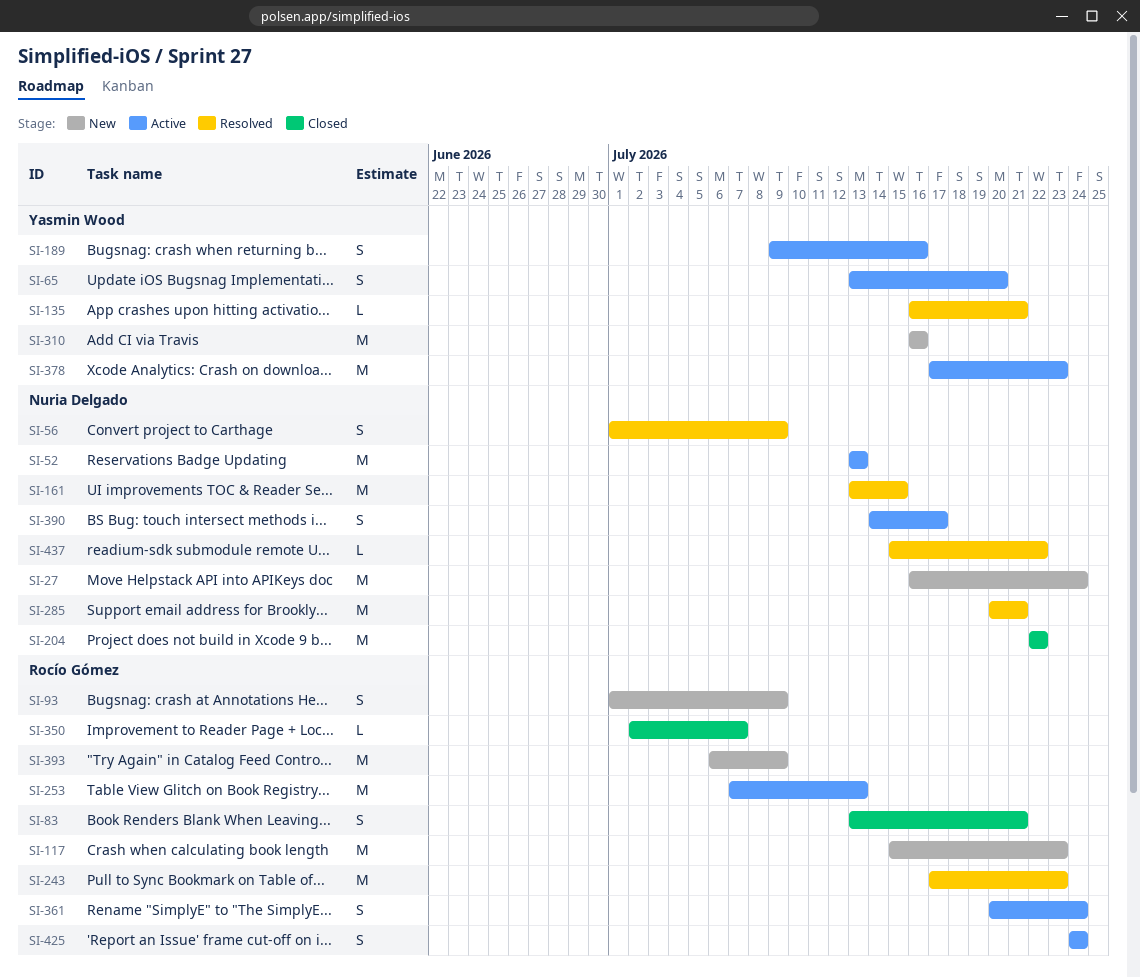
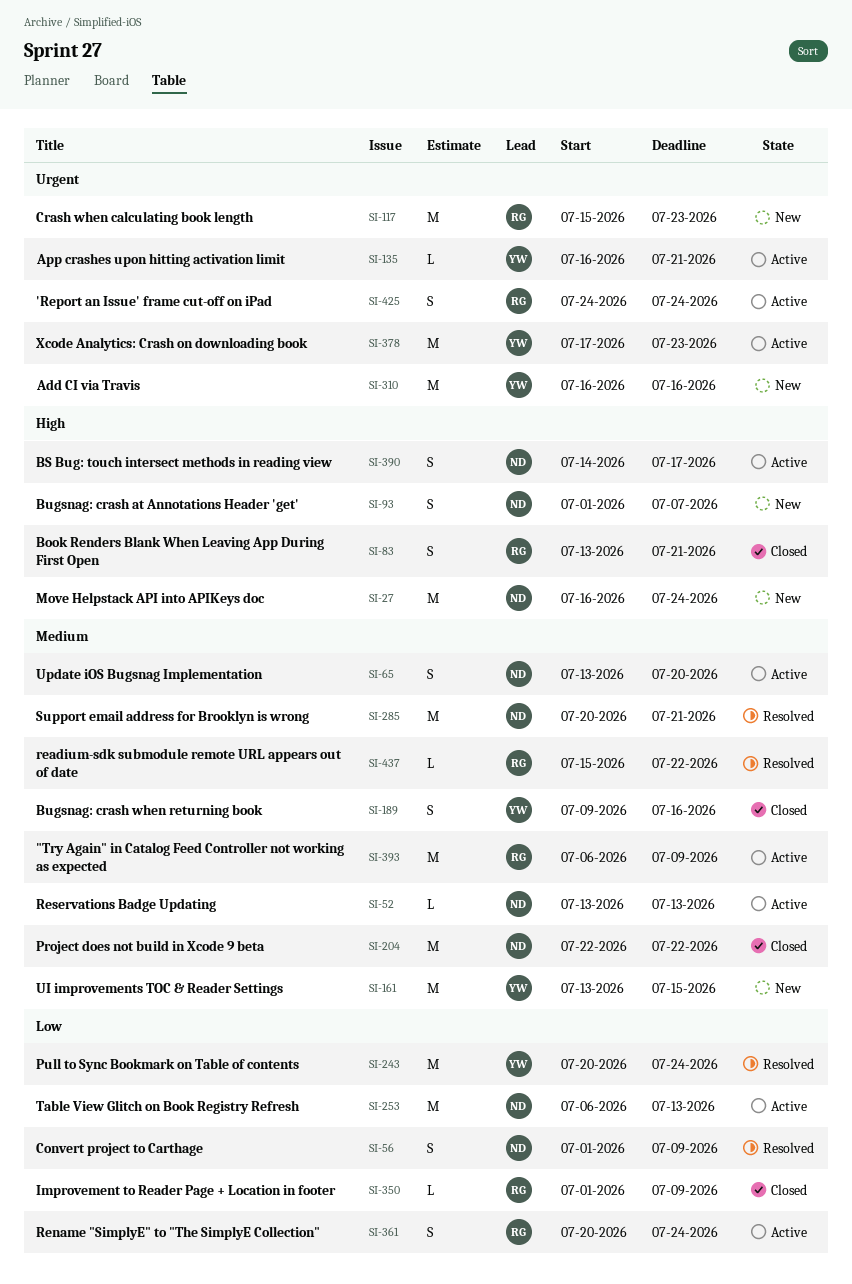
SI-52, estimate: M -> L
SI-65, owner: Yasmin Wood -> Nuria Delgado
SI-93, owner: Rocío Gómez -> Nuria Delgado
SI-93, due: Jul 9 -> Jul 7
SI-135, status: Resolved -> Active
SI-161, status: Resolved -> New
SI-161, owner: Nuria Delgado -> Yasmin Wood
SI-189, status: Active -> Closed
SI-243, owner: Rocío Gómez -> Yasmin Wood
SI-243, start: Jul 17 -> Jul 20
SI-243, due: Jul 23 -> Jul 24
SI-253, owner: Rocío Gómez -> Nuria Delgado
SI-253, start: Jul 7 -> Jul 6
SI-350, start: Jul 2 -> Jul 1
SI-350, due: Jul 7 -> Jul 9
SI-393, status: New -> Active
SI-437, owner: Nuria Delgado -> Rocío Gómez

